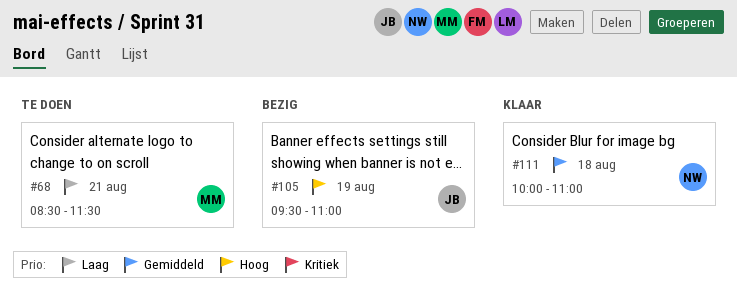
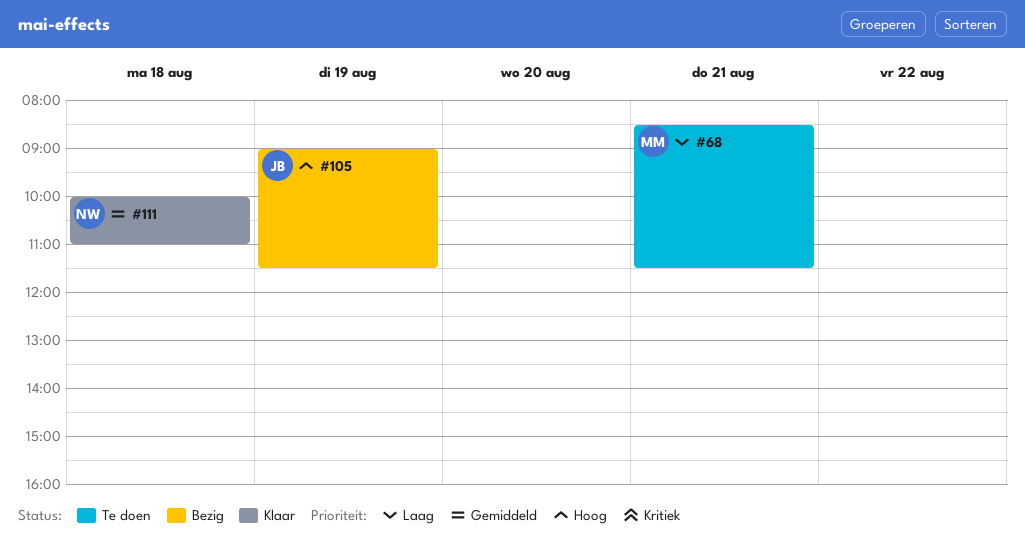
#105, begins: 09:30 -> 09:00
#105, ends: 11:00 -> 11:30

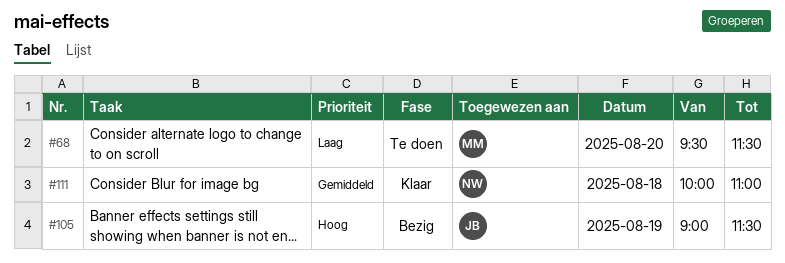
#68, day: Aug 21 -> Aug 20
#68, begins: 08:30 -> 09:30

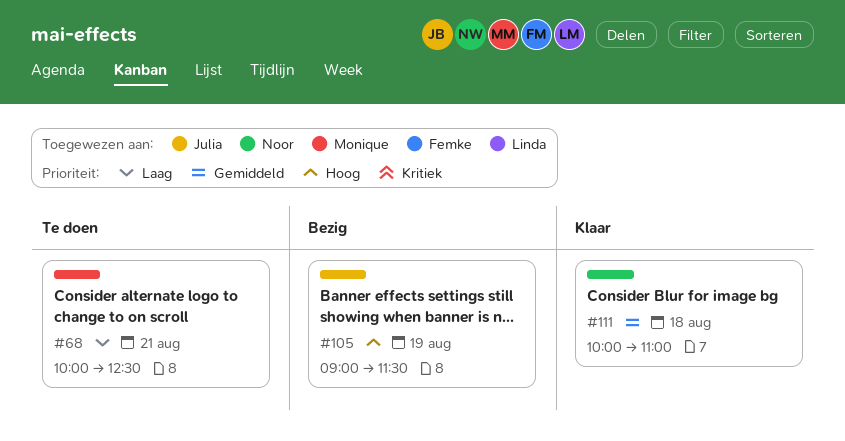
#68, day: Aug 20 -> Aug 21
#68, begins: 09:30 -> 10:00
#68, ends: 11:30 -> 12:30

